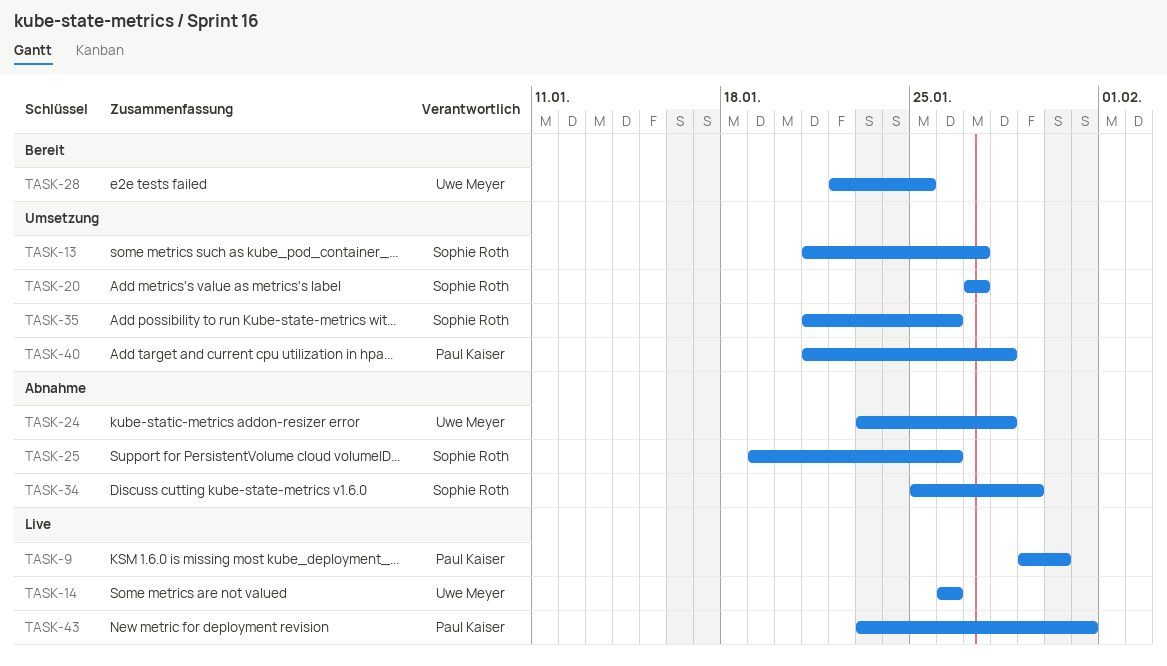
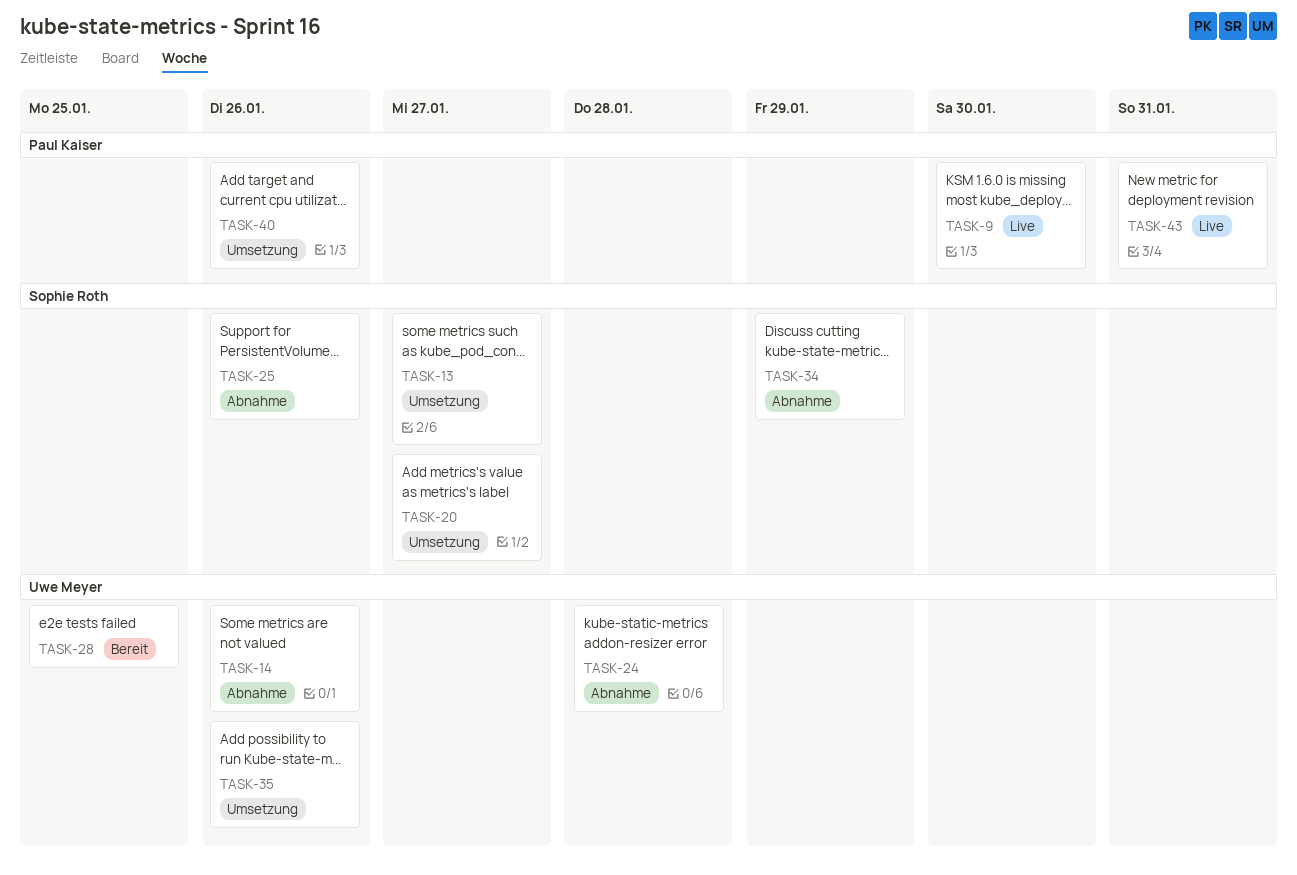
TASK-14, status: Live -> Abnahme
TASK-35, owner: Sophie Roth -> Uwe Meyer
TASK-40, due: Jan 28 -> Jan 26

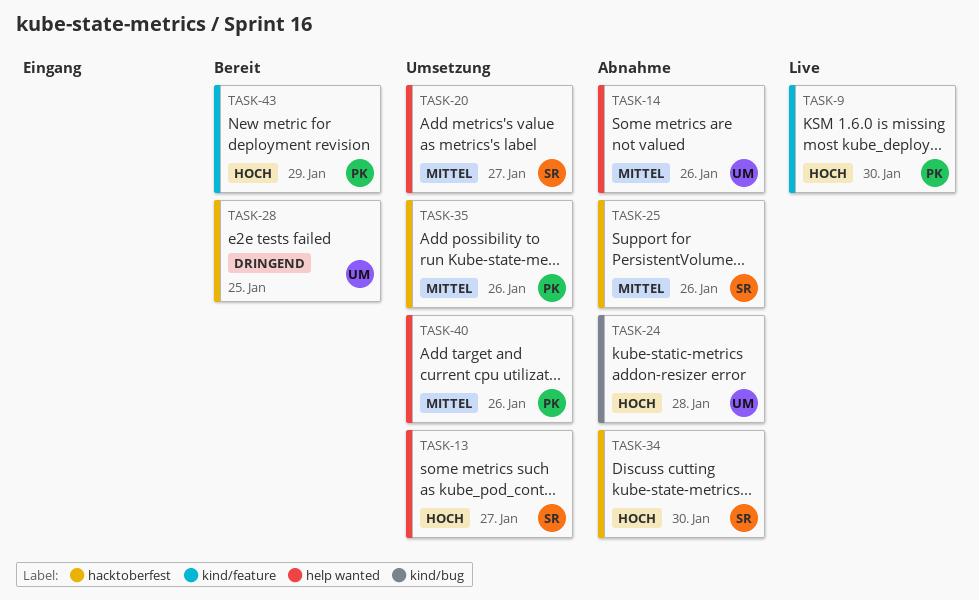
TASK-34, due: Jan 29 -> Jan 30
TASK-35, owner: Uwe Meyer -> Paul Kaiser
TASK-43, status: Live -> Bereit
TASK-43, due: Jan 31 -> Jan 29

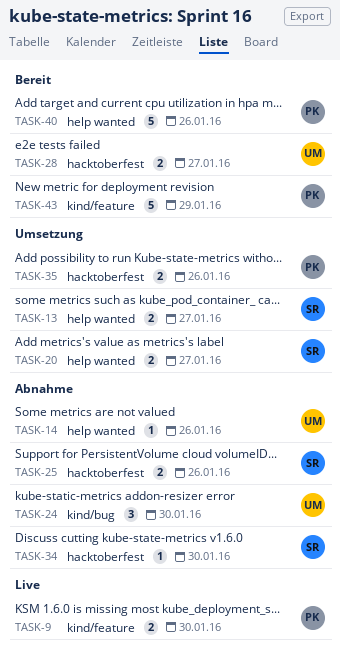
TASK-24, due: Jan 28 -> Jan 30
TASK-28, due: Jan 25 -> Jan 27
TASK-40, status: Umsetzung -> Bereit

